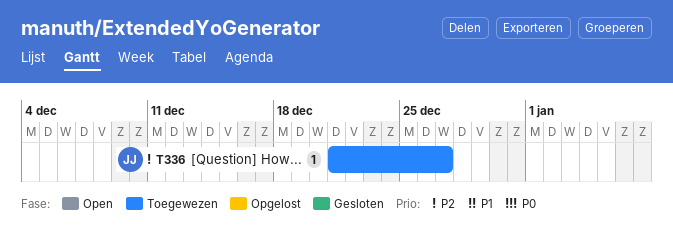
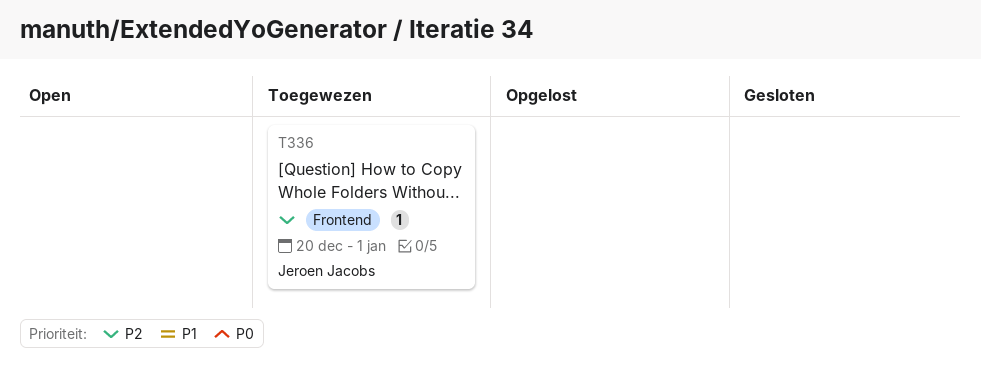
T336, start: Dec 21 -> Dec 20
T336, due: Dec 27 -> Jan 1

